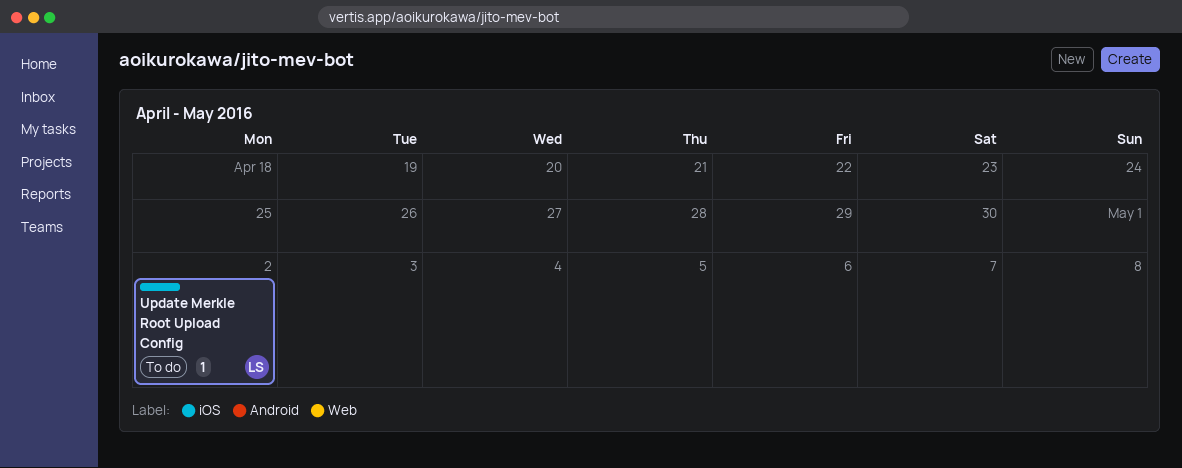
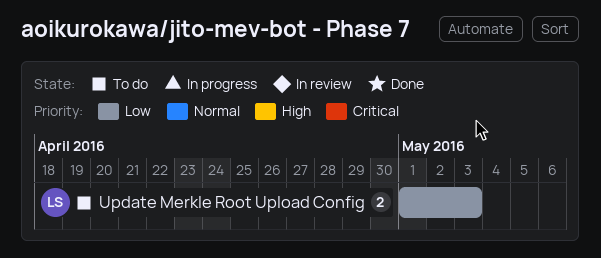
Update Merkle Root Upload Config, estimate: 1 -> 2
Update Merkle Root Upload Config, due: May 2 -> May 3

